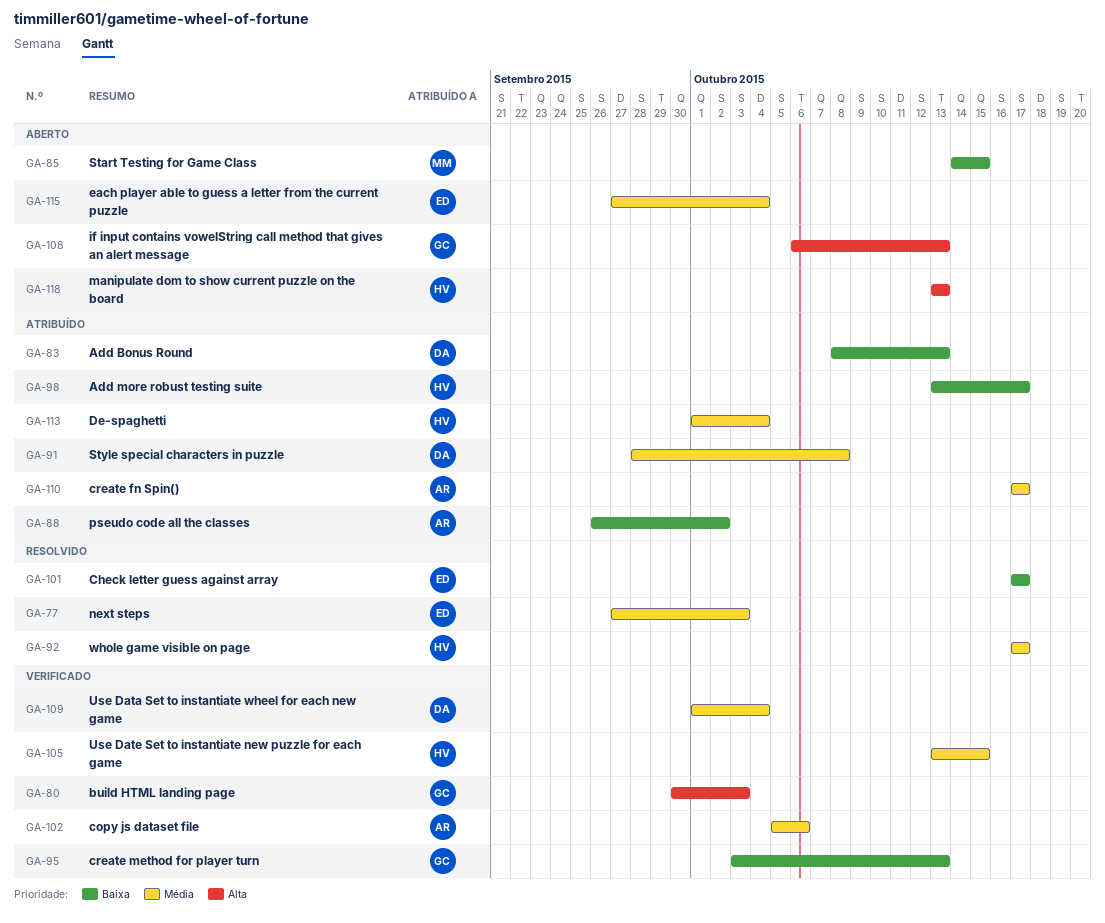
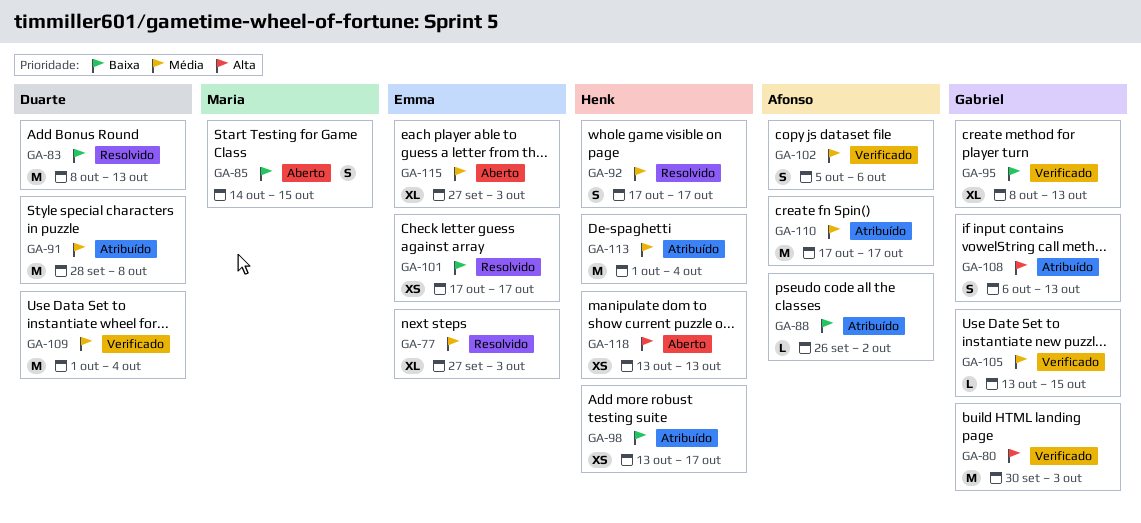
GA-83, status: Atribuído -> Resolvido
GA-95, start: Oct 3 -> Oct 8
GA-105, owner: Henk -> Gabriel
GA-108, status: Aberto -> Atribuído
GA-115, due: Oct 4 -> Oct 3

